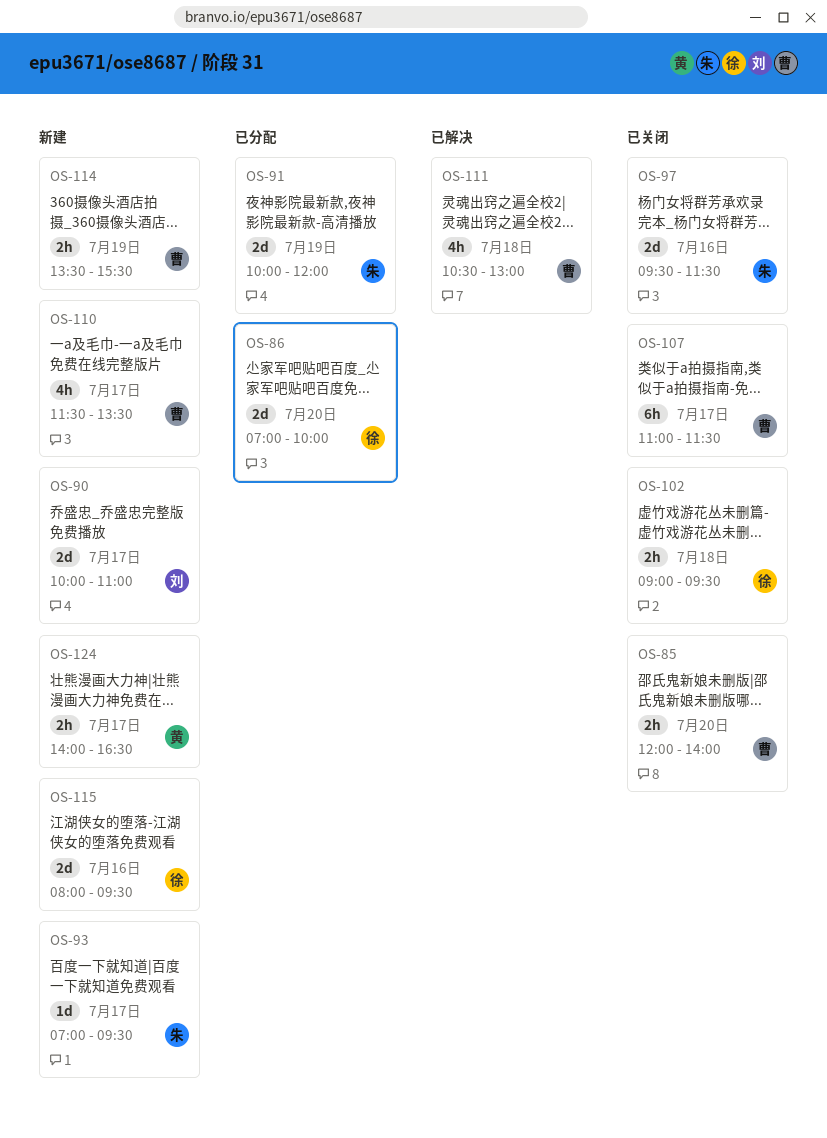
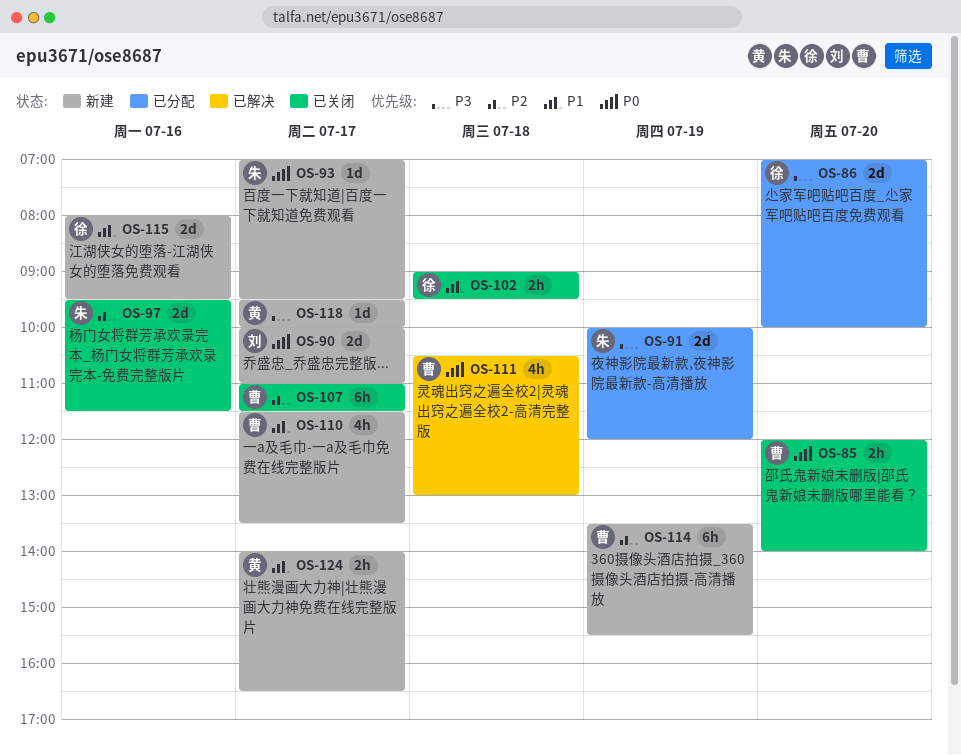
OS-114, estimate: 2h -> 6h
OS-118: none -> present

